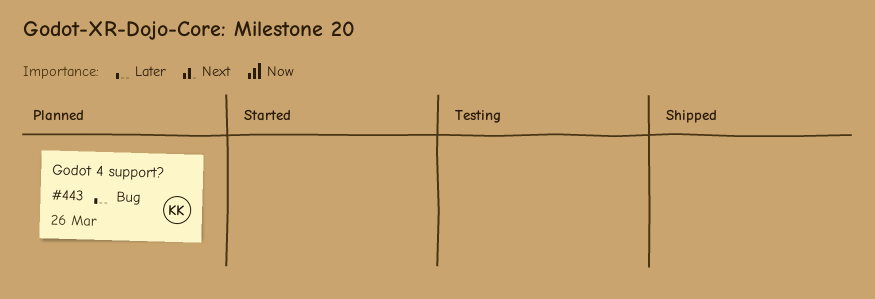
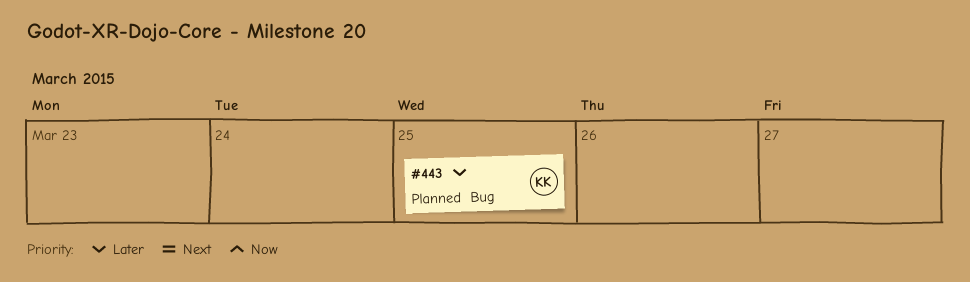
#443, due: Mar 26 -> Mar 25

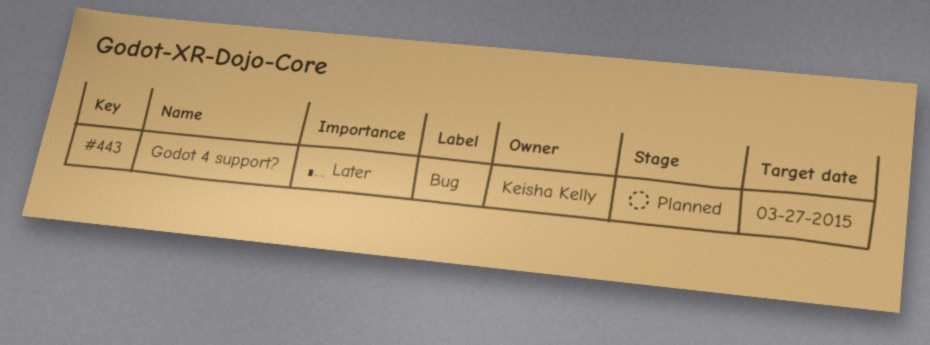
#443, due: Mar 25 -> Mar 27

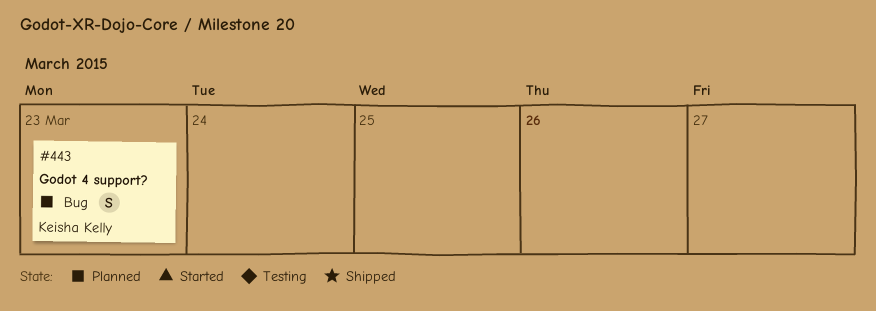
#443, due: Mar 27 -> Mar 23

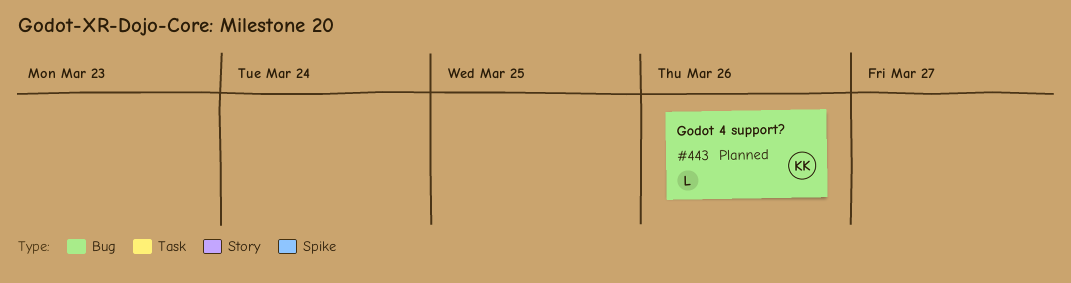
#443, estimate: S -> L
#443, due: Mar 23 -> Mar 26

